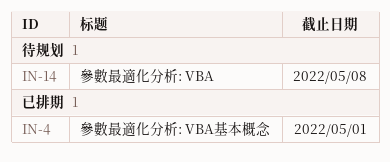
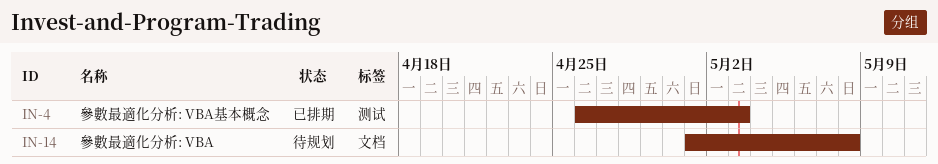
IN-4, due: May 1 -> May 3

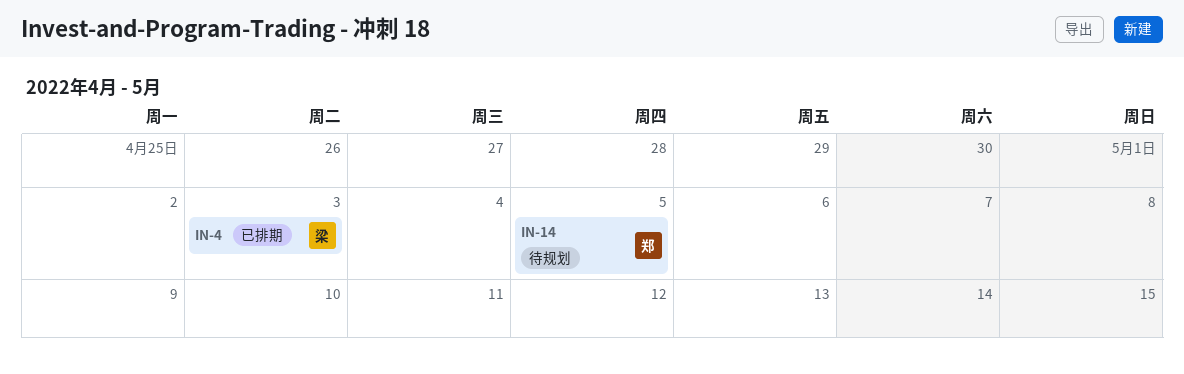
IN-14, due: May 8 -> May 5

